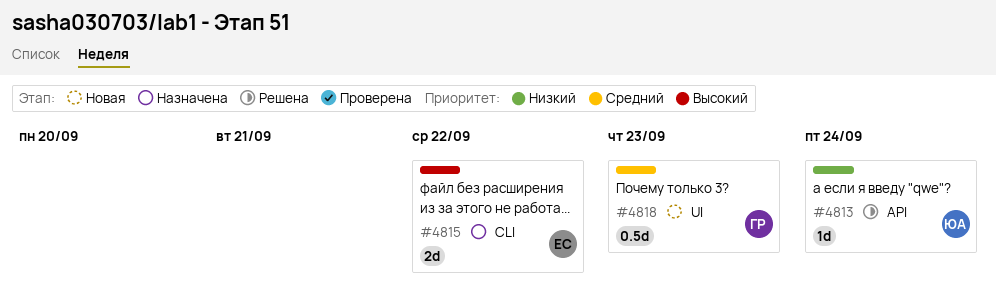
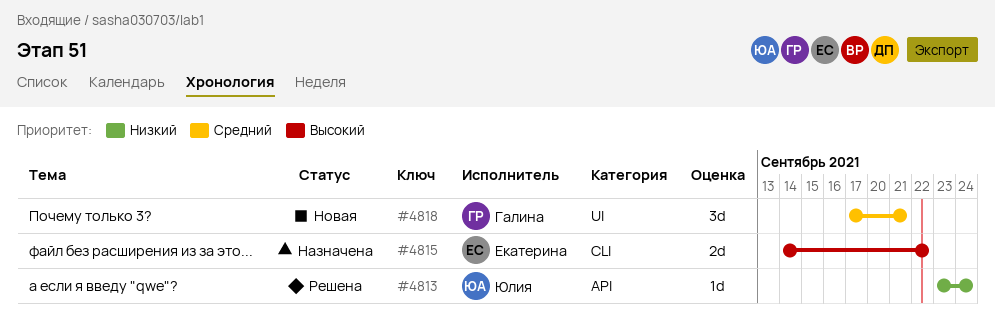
#4818, estimate: 0.5d -> 3d
#4818, due: Sep 23 -> Sep 21

